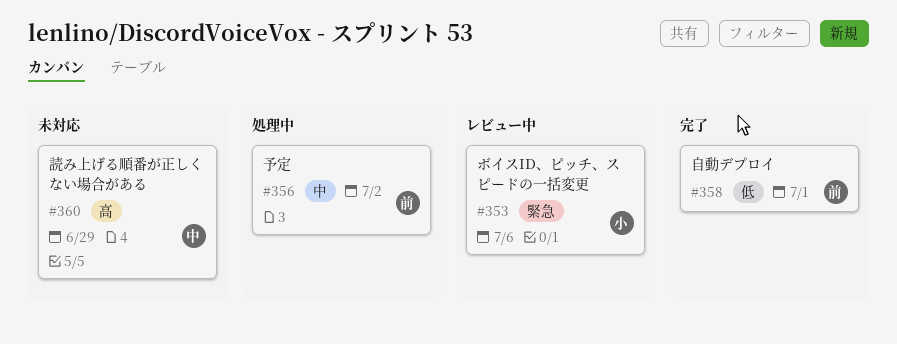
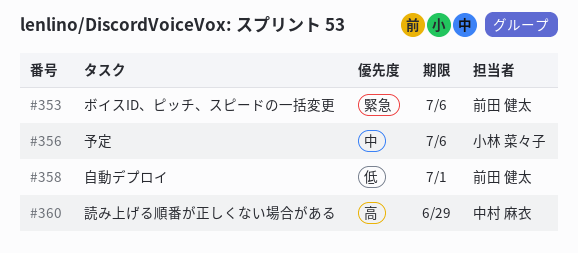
#353, owner: 小林 菜々子 -> 前田 健太
#356, owner: 前田 健太 -> 小林 菜々子
#356, due: Jul 2 -> Jul 6

